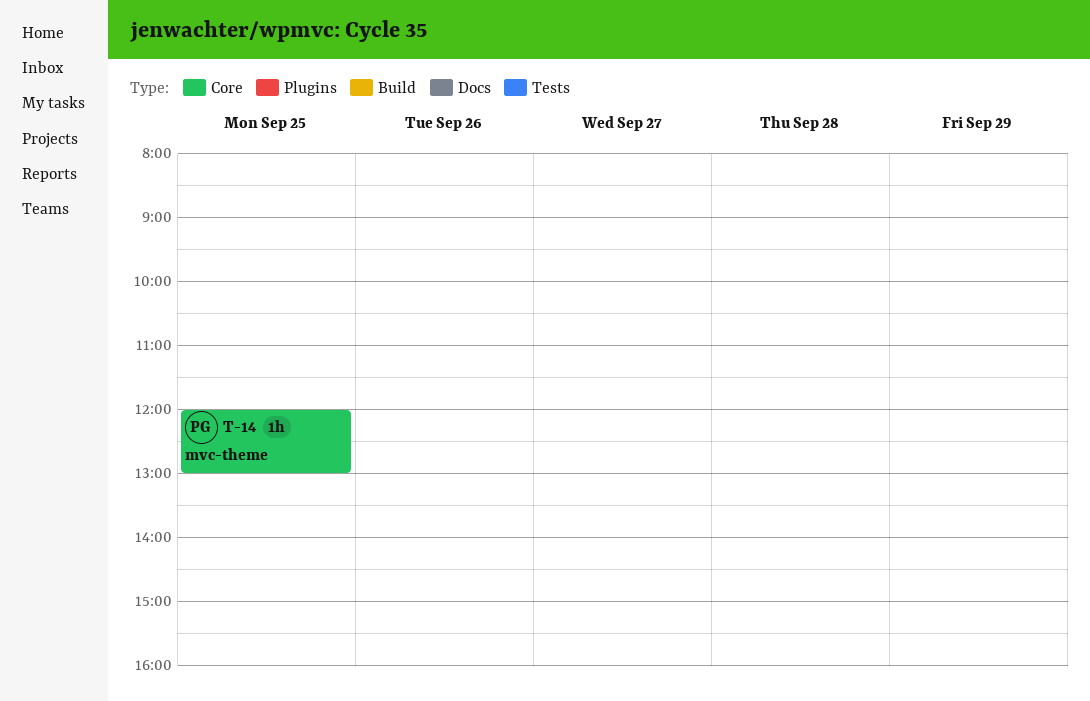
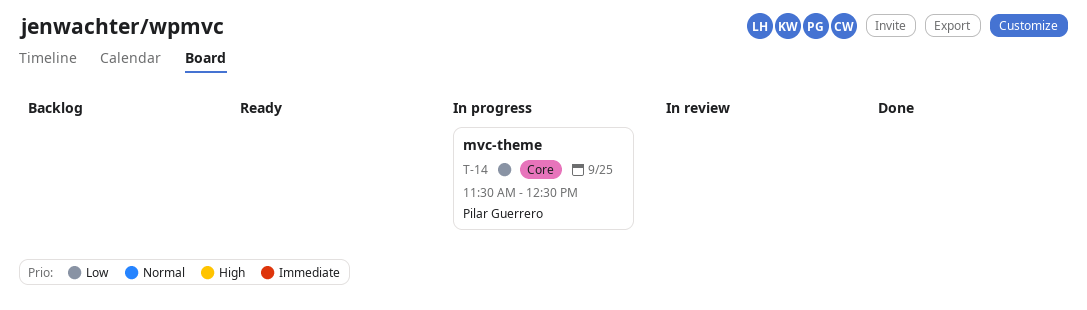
T-14, begins: 12:00 -> 11:30
T-14, ends: 13:00 -> 12:30

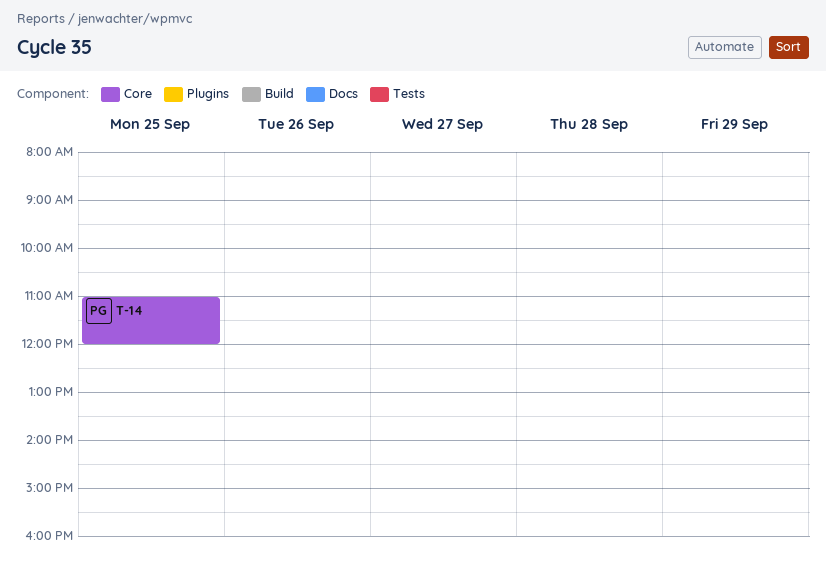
T-14, begins: 11:30 -> 11:00
T-14, ends: 12:30 -> 12:00

